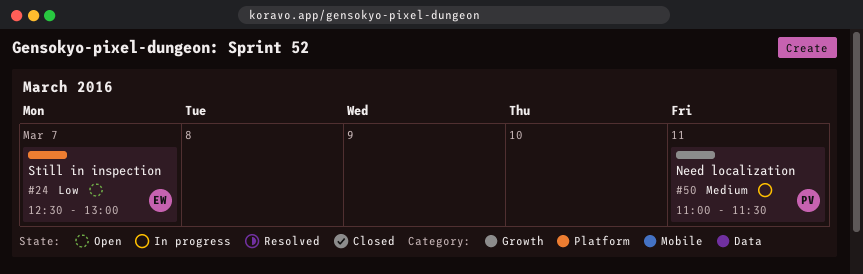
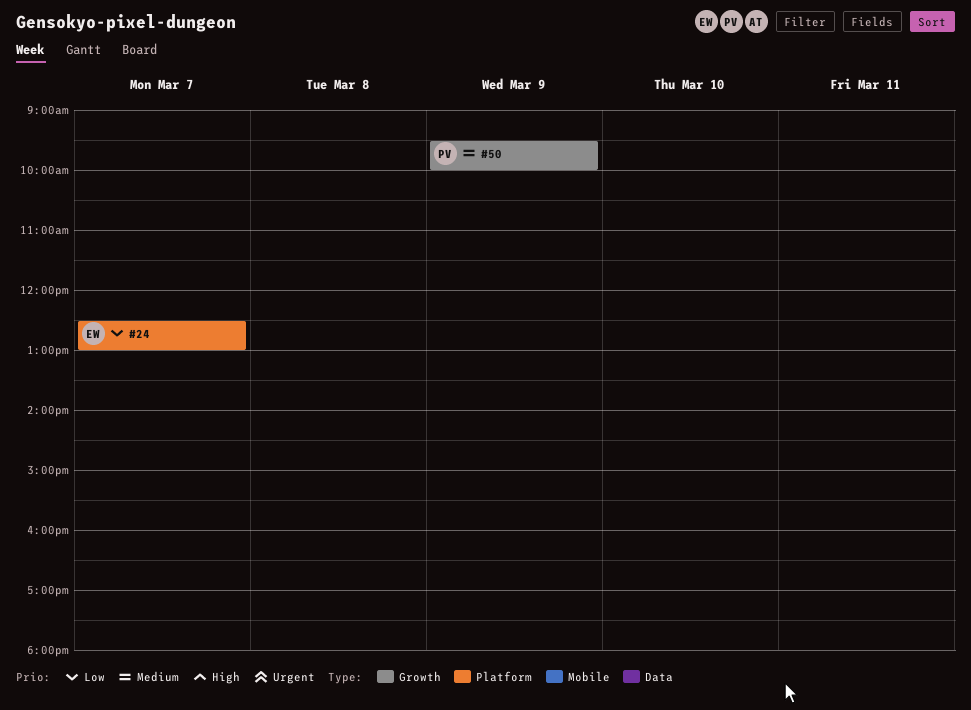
#50, day: Mar 11 -> Mar 9
#50, begins: 11:00 -> 09:30
#50, ends: 11:30 -> 10:00

